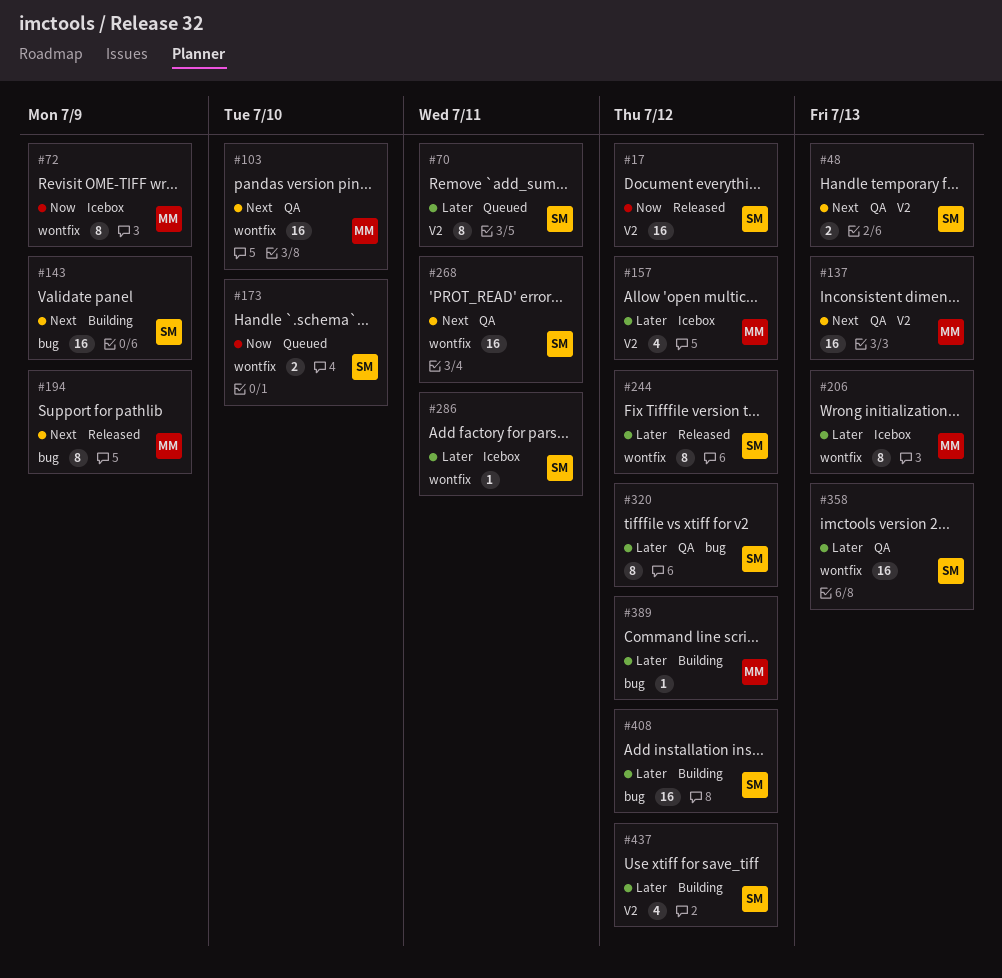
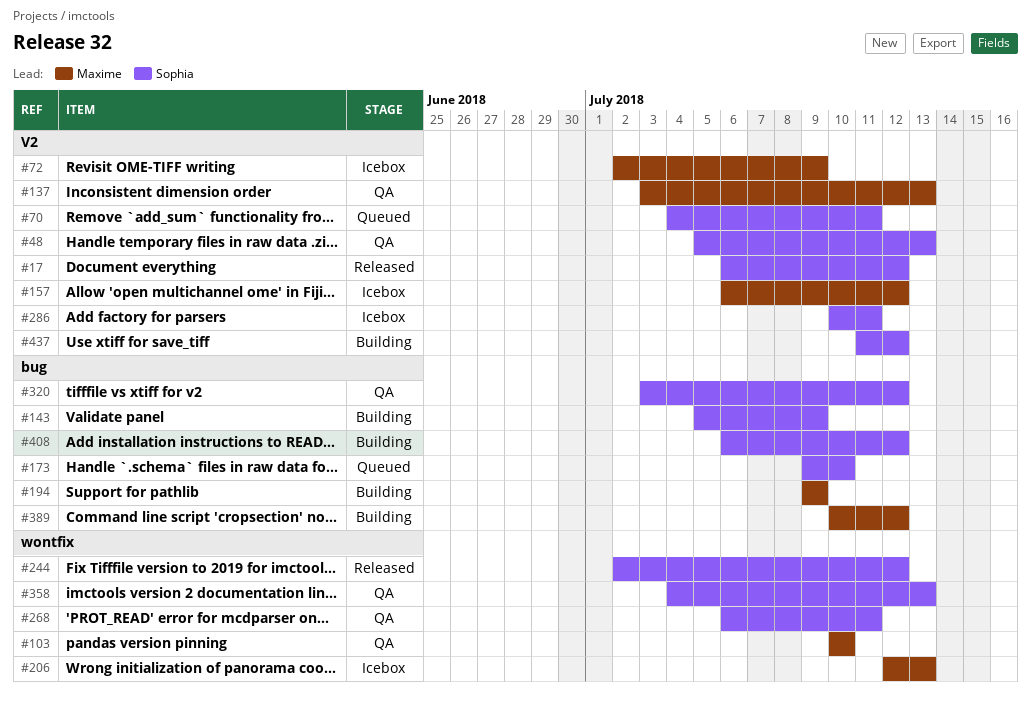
#72, label: wontfix -> V2
#173, label: wontfix -> bug
#194, status: Released -> Building
#286, label: wontfix -> V2

